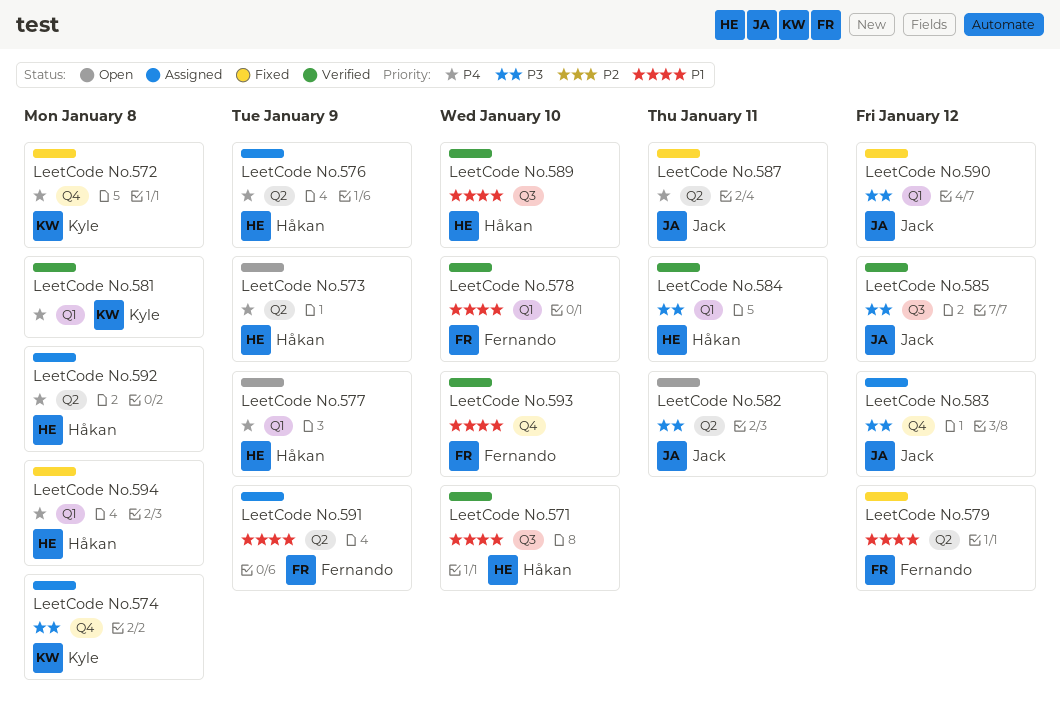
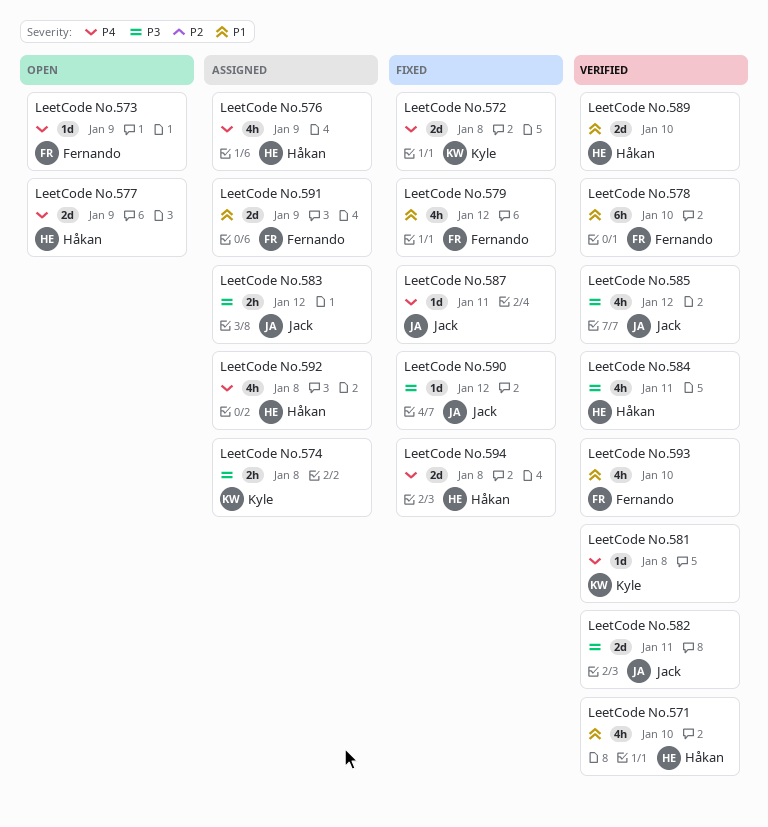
LeetCode No.573, owner: Håkan -> Fernando
LeetCode No.582, status: Open -> Verified

